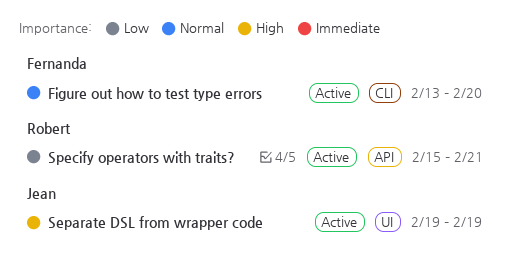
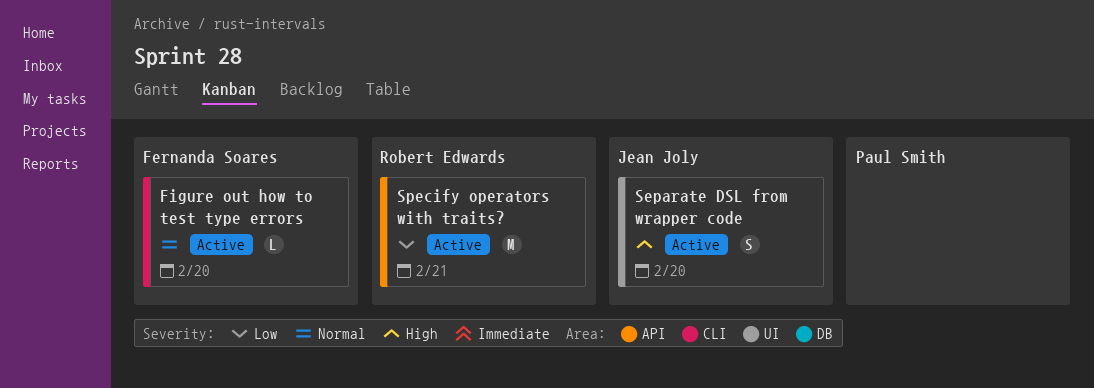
Separate DSL from wrapper code, due: Feb 19 -> Feb 20

